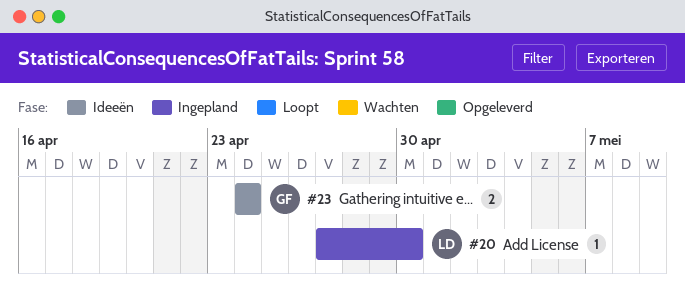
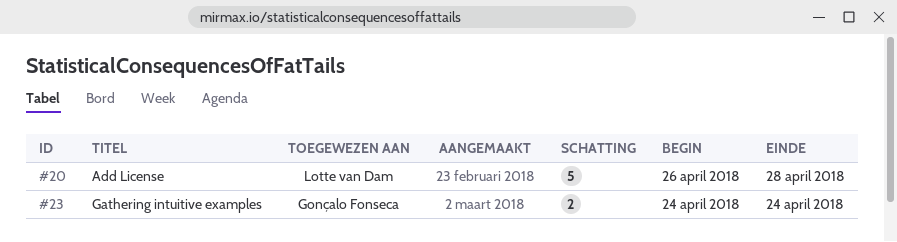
#20, estimate: 1 -> 5
#20, start: Apr 27 -> Apr 26
#20, due: Apr 30 -> Apr 28

